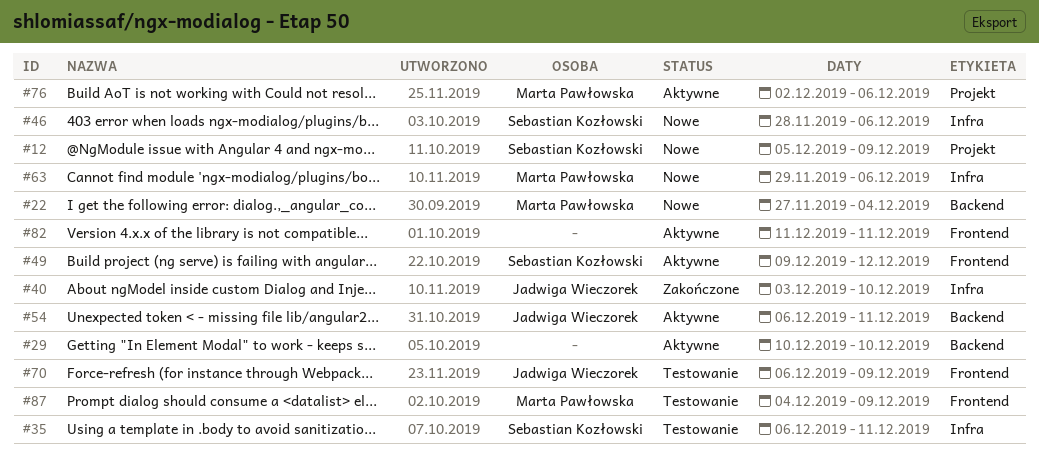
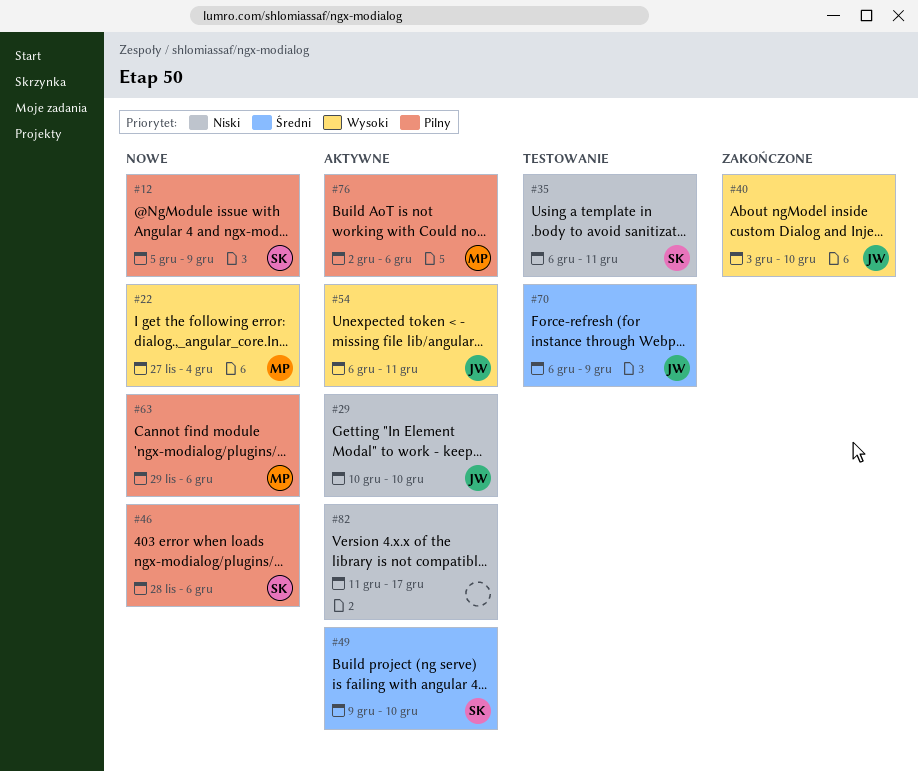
#29, owner: none -> Jadwiga Wieczorek
#49, due: Dec 12 -> Dec 10
#82, due: Dec 11 -> Dec 17
#87: present -> none

